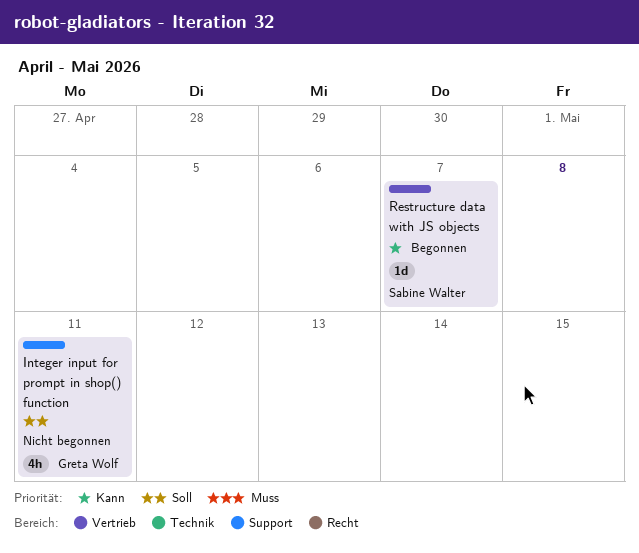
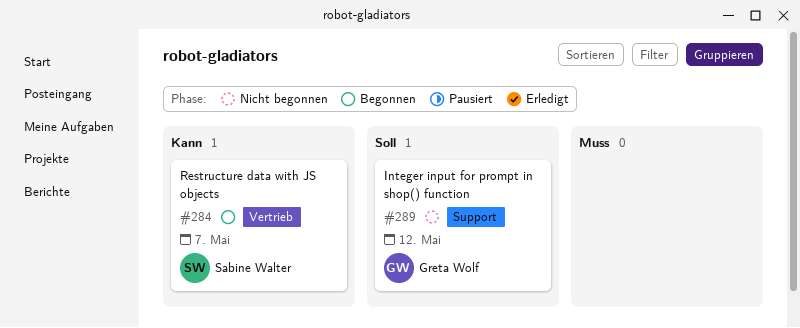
Integer input for prompt in shop() function, due: May 11 -> May 12

